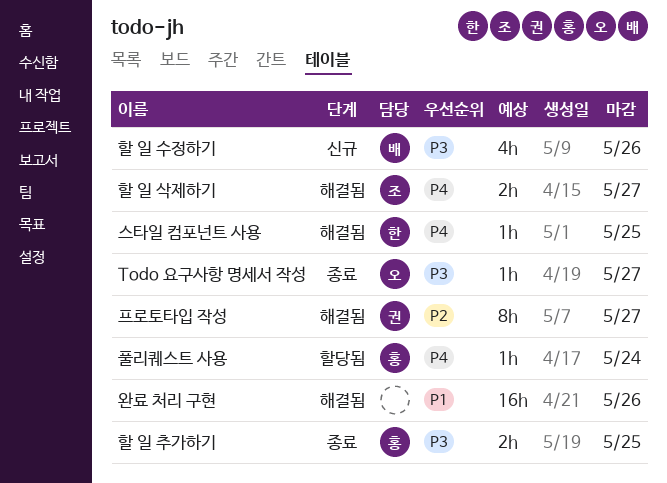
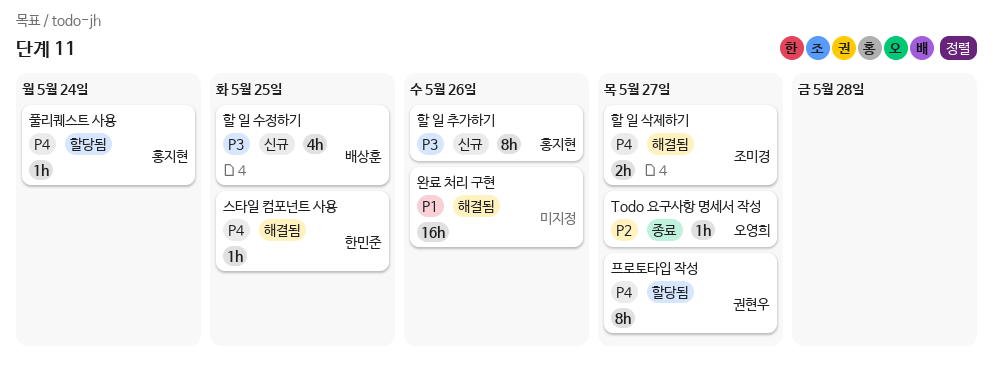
Todo 요구사항 명세서 작성, priority: P3 -> P2
프로토타입 작성, status: 해결됨 -> 할당됨
프로토타입 작성, priority: P2 -> P4
할 일 수정하기, due: May 26 -> May 25
할 일 추가하기, status: 종료 -> 신규
할 일 추가하기, estimate: 2h -> 8h
할 일 추가하기, due: May 25 -> May 26

